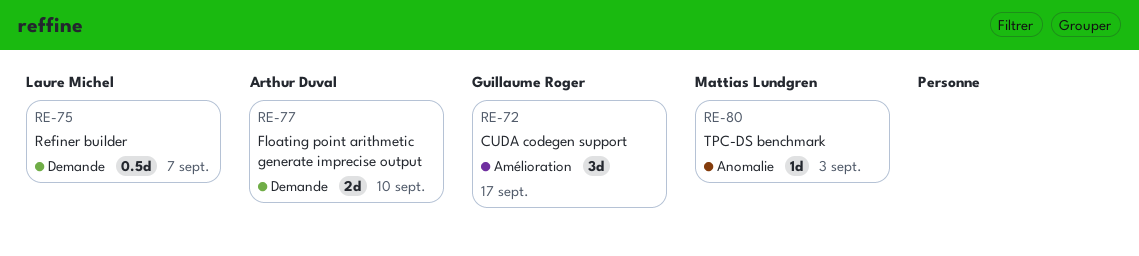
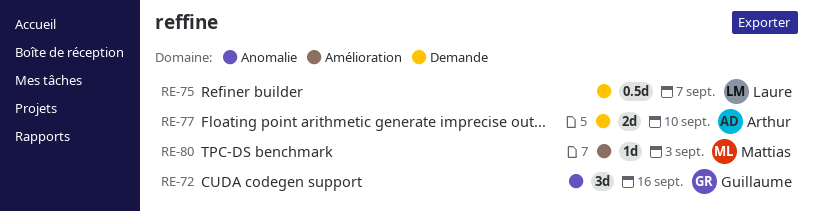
RE-72, label: Amélioration -> Anomalie
RE-72, due: Sep 17 -> Sep 16
RE-80, label: Anomalie -> Amélioration

